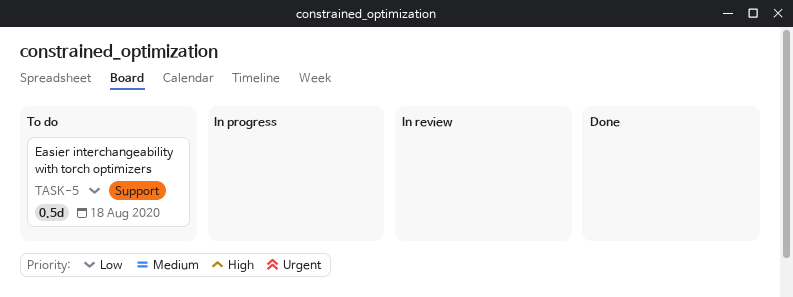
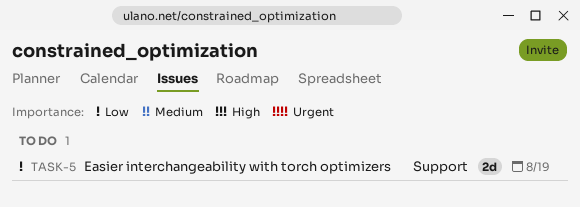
TASK-5, estimate: 0.5d -> 2d
TASK-5, due: Aug 18 -> Aug 19

